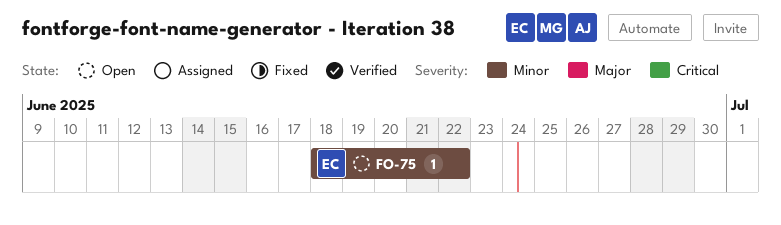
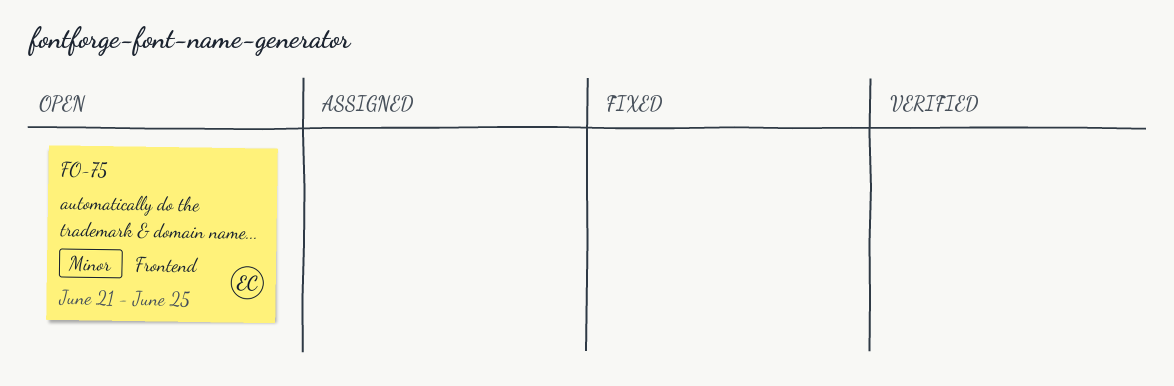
FO-75, start: Jun 18 -> Jun 21
FO-75, due: Jun 22 -> Jun 25

